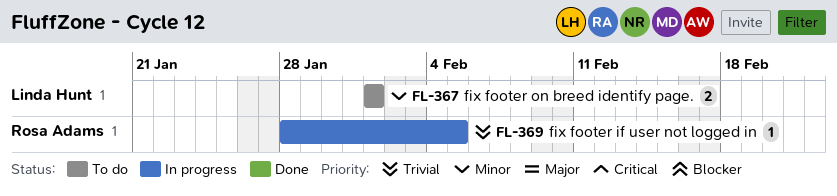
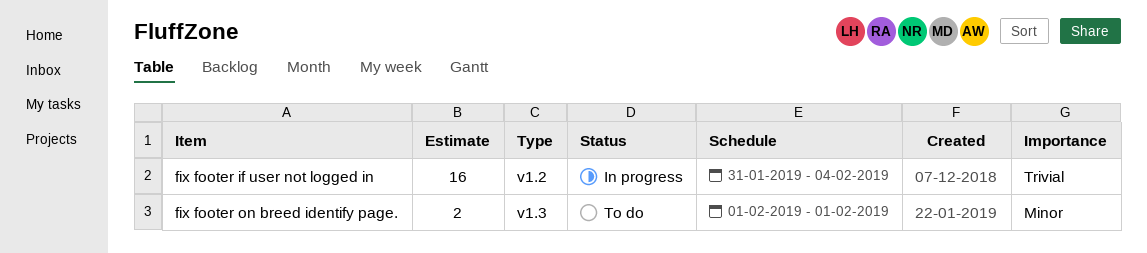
fix footer if user not logged in, estimate: 1 -> 16
fix footer if user not logged in, start: Jan 28 -> Jan 31
fix footer if user not logged in, due: Feb 5 -> Feb 4

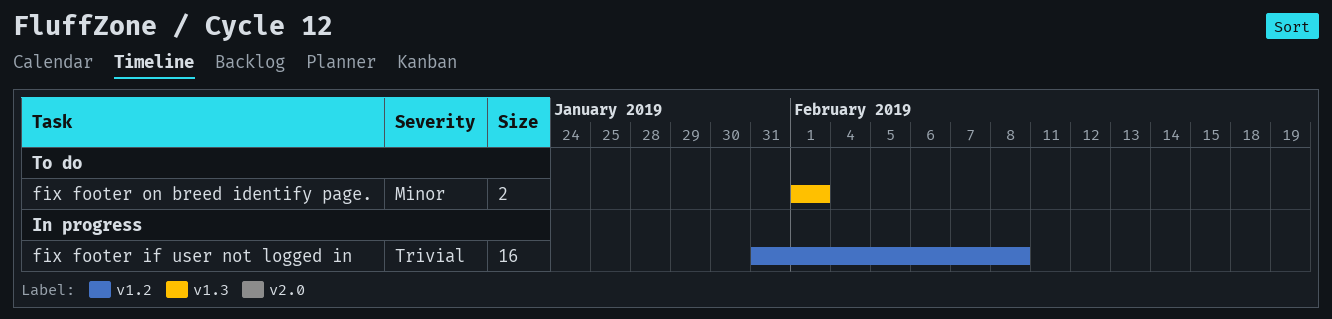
fix footer if user not logged in, due: Feb 4 -> Feb 8

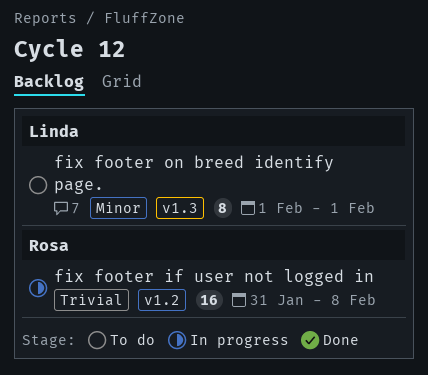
fix footer on breed identify page., estimate: 2 -> 8

